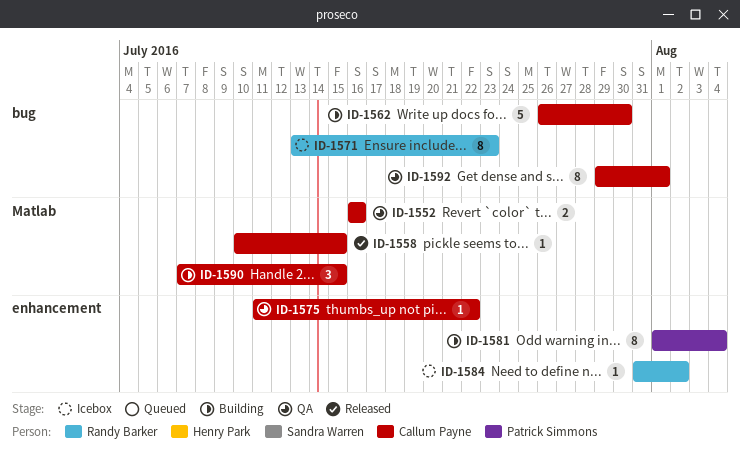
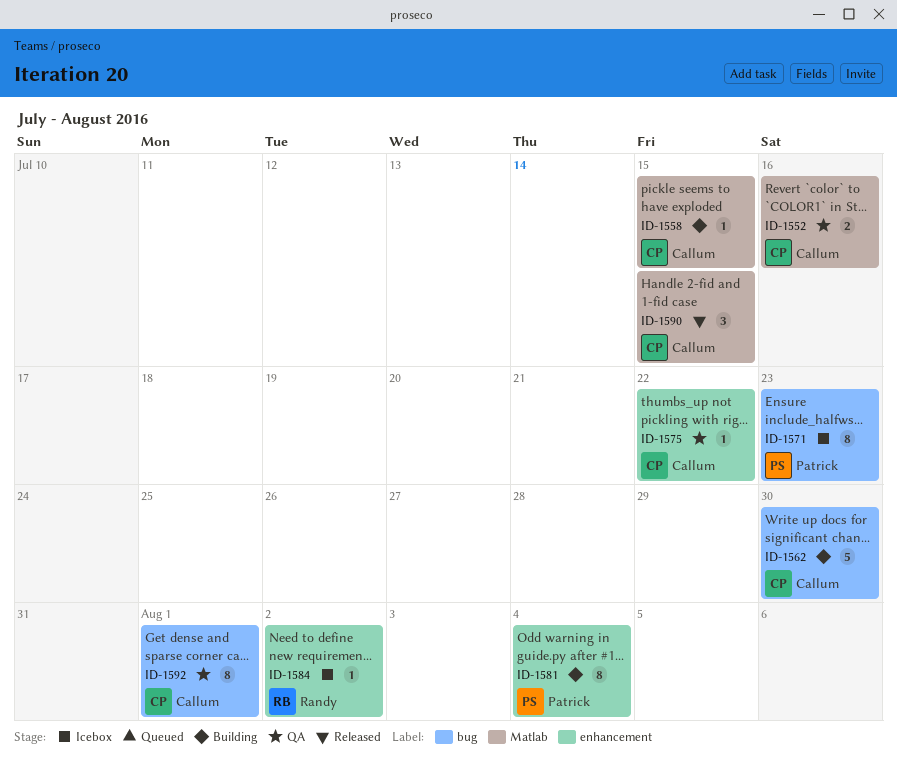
ID-1558, status: Released -> Building
ID-1571, owner: Randy Barker -> Patrick Simmons
ID-1590, status: Building -> Released

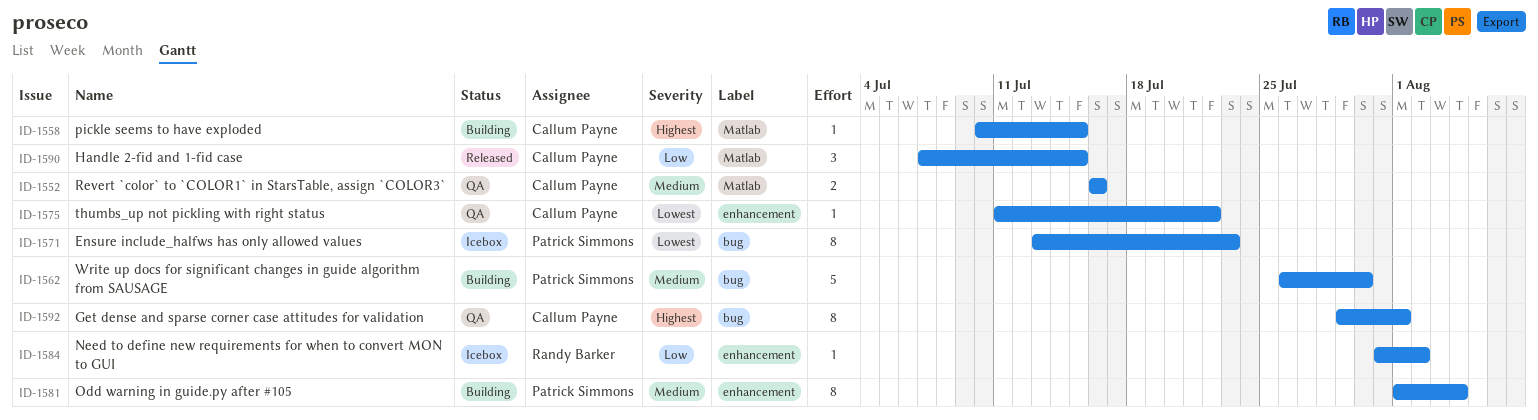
ID-1562, owner: Callum Payne -> Patrick Simmons

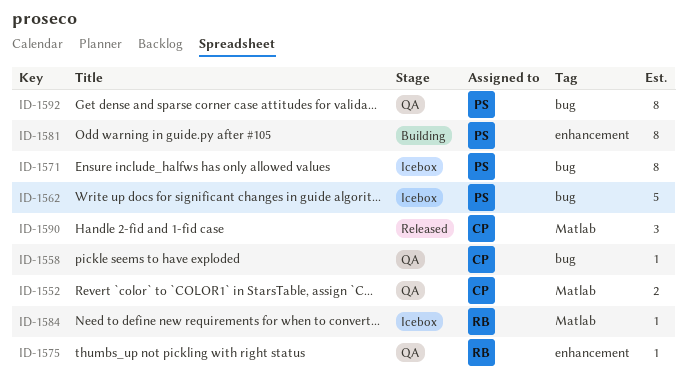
ID-1558, status: Building -> QA
ID-1558, label: Matlab -> bug
ID-1562, status: Building -> Icebox
ID-1575, owner: Callum Payne -> Randy Barker
ID-1584, label: enhancement -> Matlab
ID-1592, owner: Callum Payne -> Patrick Simmons

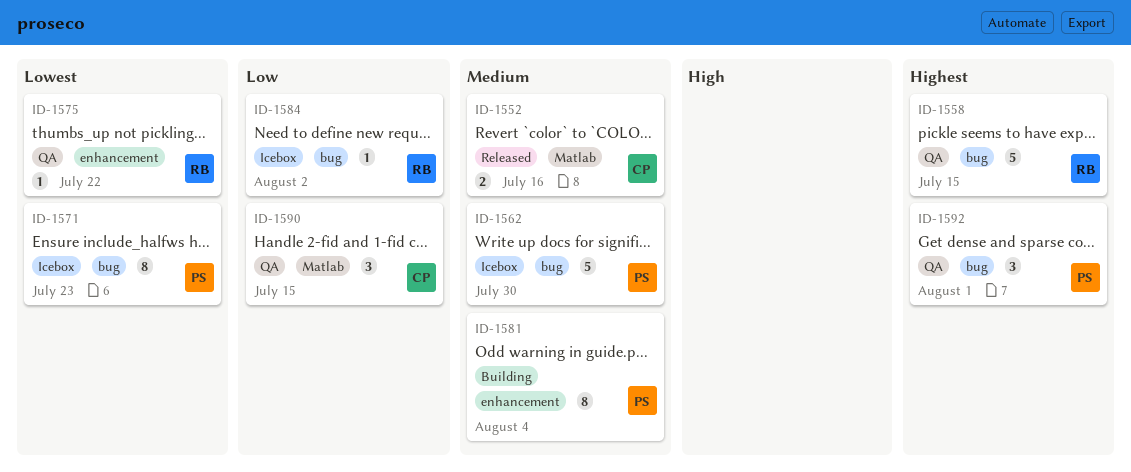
ID-1552, status: QA -> Released
ID-1558, owner: CP -> RB
ID-1558, estimate: 1 -> 5
ID-1584, label: Matlab -> bug
ID-1590, status: Released -> QA
ID-1592, estimate: 8 -> 3

